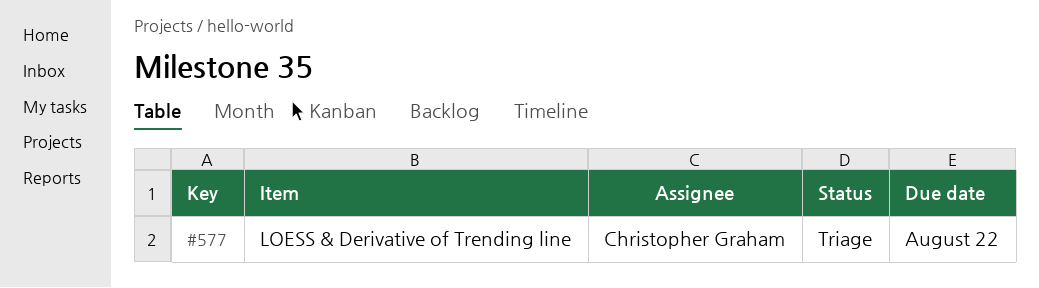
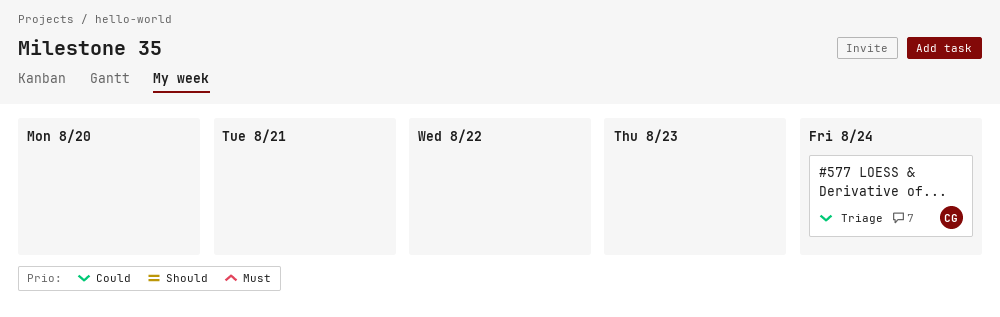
#577, due: Aug 22 -> Aug 24

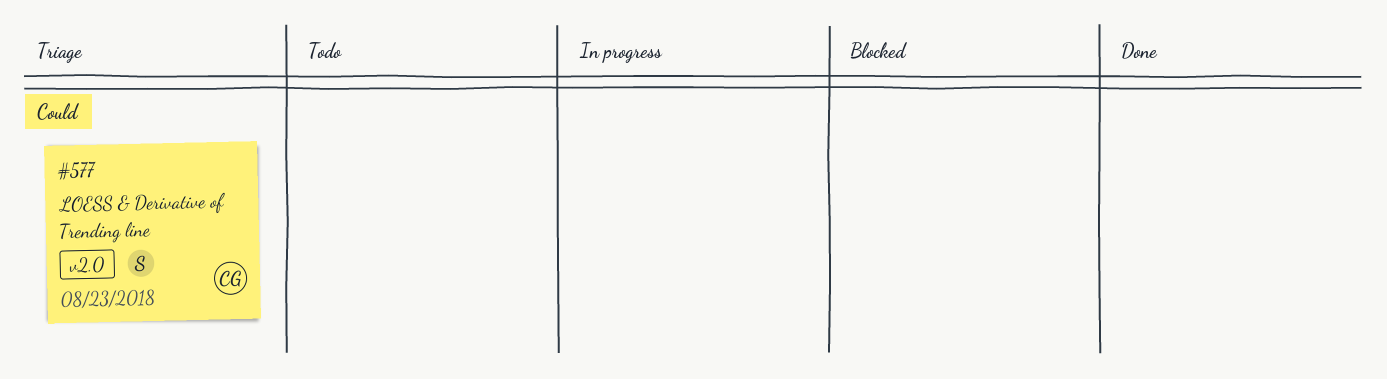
#577, due: Aug 24 -> Aug 23

